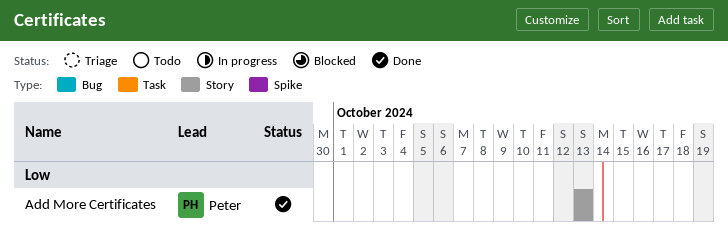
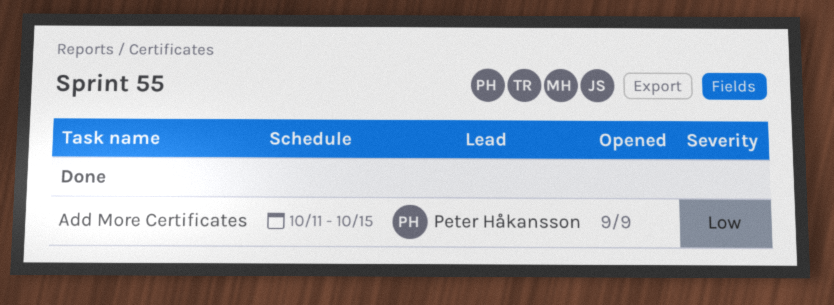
Add More Certificates, start: Oct 13 -> Oct 11
Add More Certificates, due: Oct 13 -> Oct 15

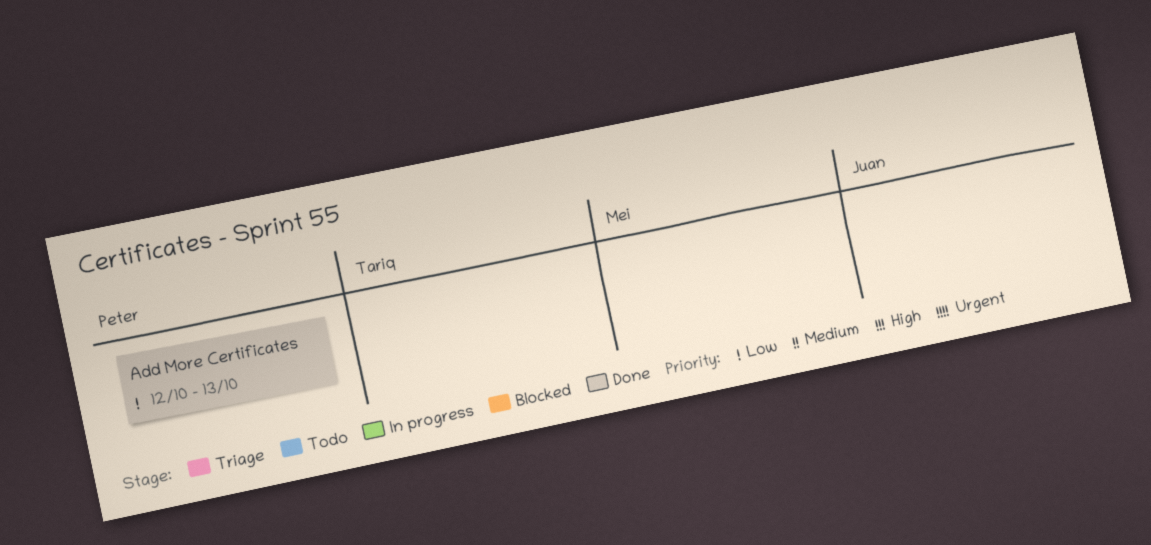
Add More Certificates, start: Oct 11 -> Oct 12
Add More Certificates, due: Oct 15 -> Oct 13

